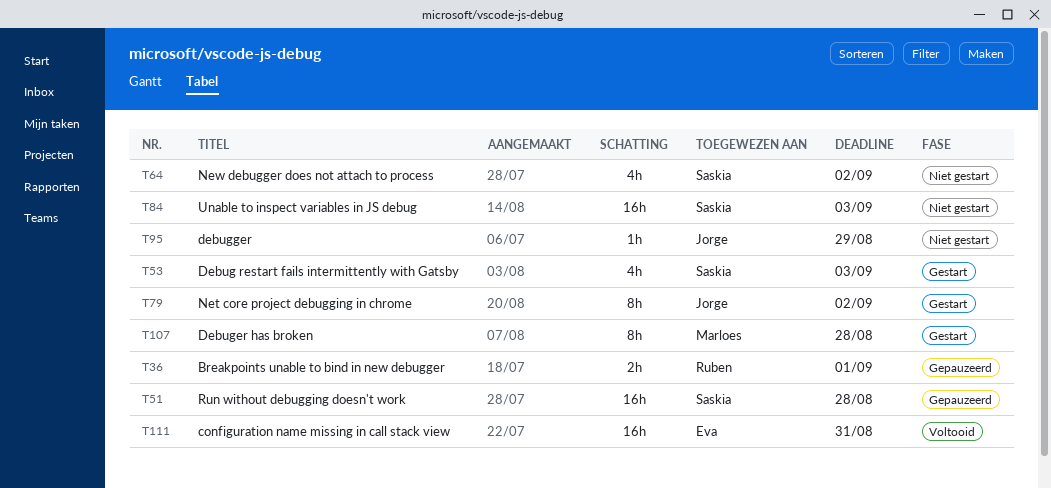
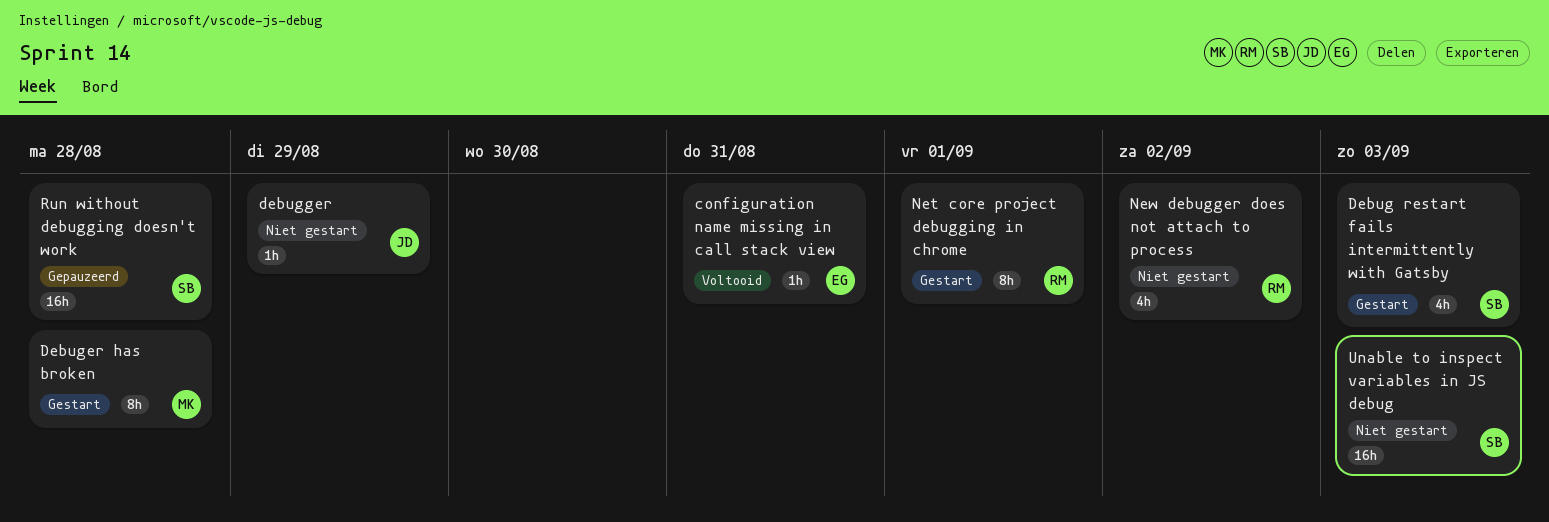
Breakpoints unable to bind in new debugger: present -> none
configuration name missing in call stack view, estimate: 16h -> 1h
Net core project debugging in chrome, owner: Jorge -> Ruben
Net core project debugging in chrome, due: Sep 2 -> Sep 1
New debugger does not attach to process, owner: Saskia -> Ruben

